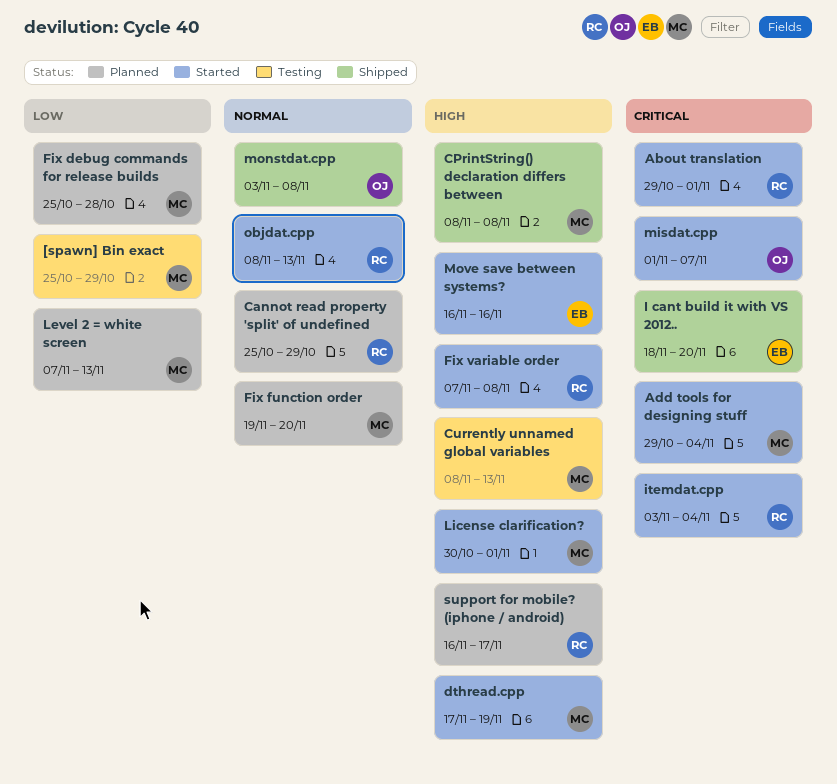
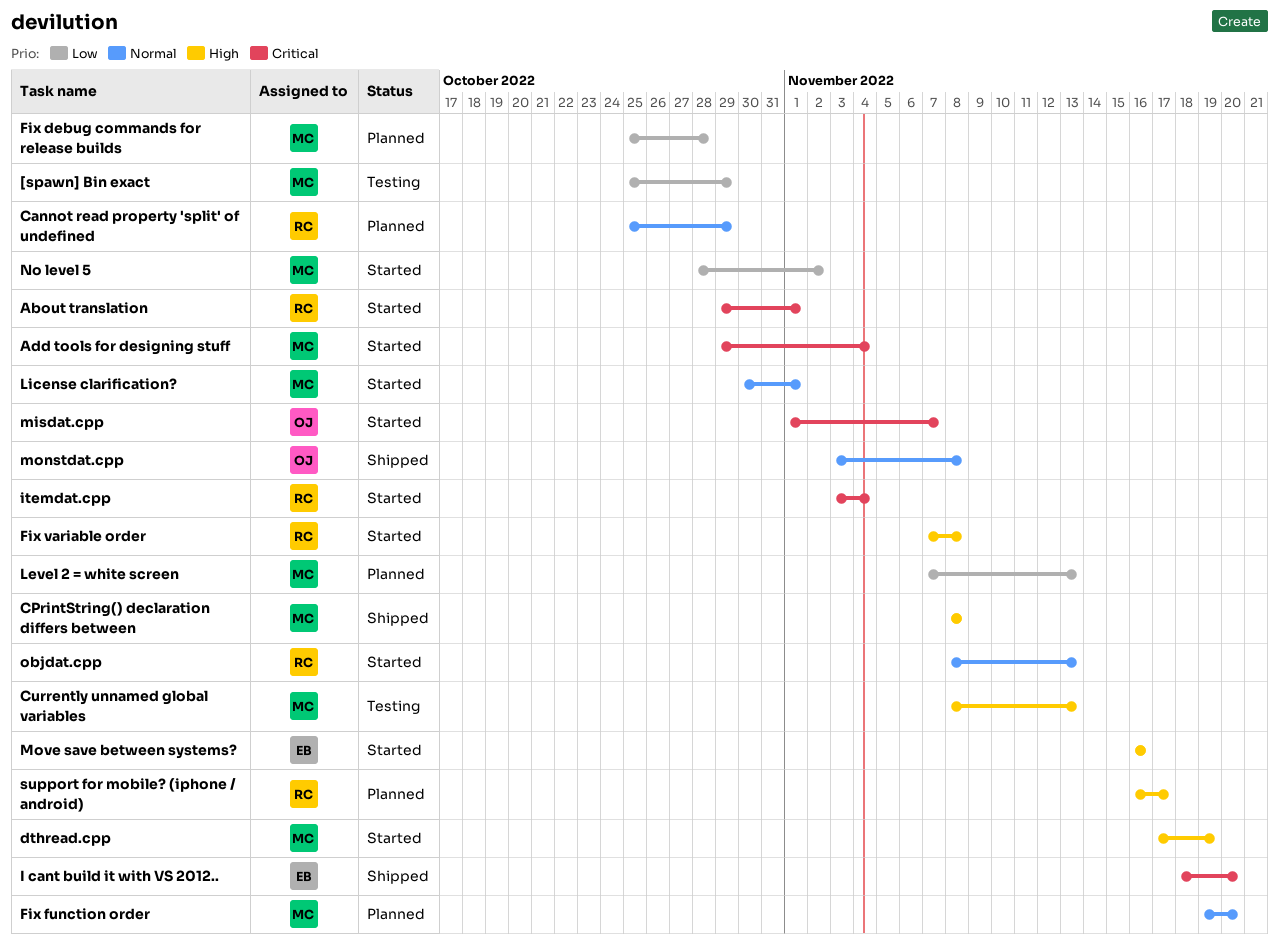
License clarification?, priority: High -> Normal
No level 5: none -> present

